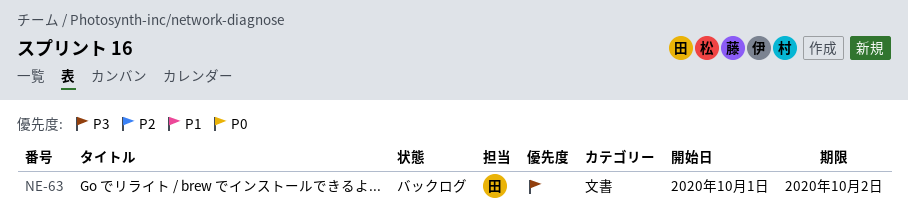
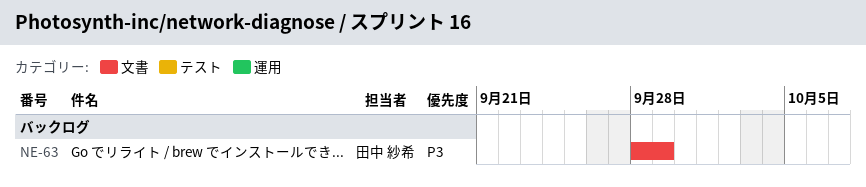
NE-63, start: Oct 1 -> Sep 28
NE-63, due: Oct 2 -> Sep 29

